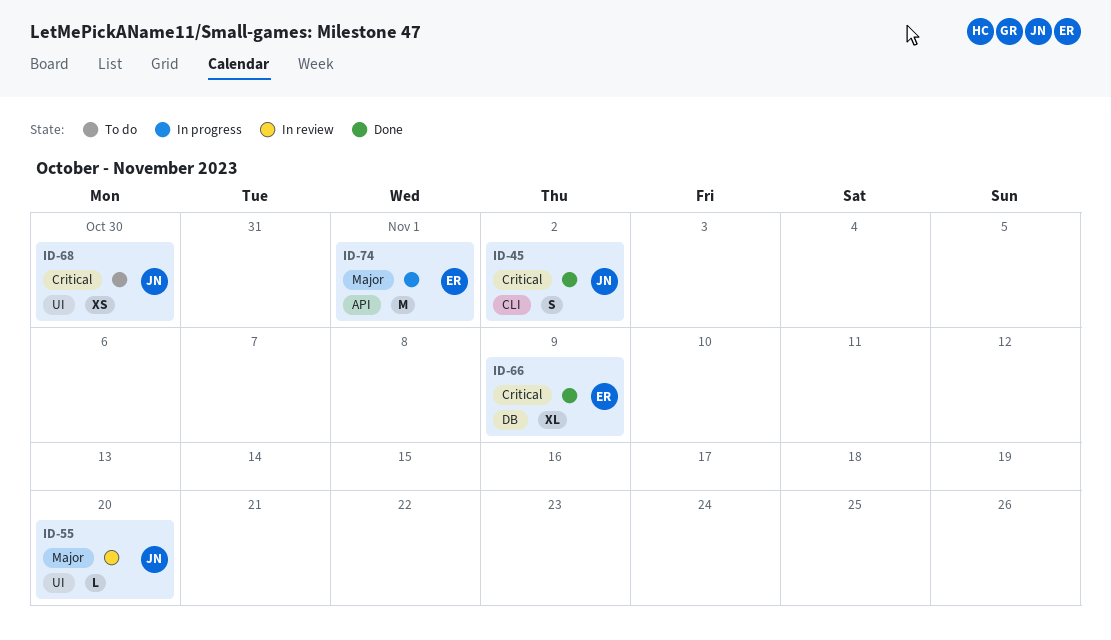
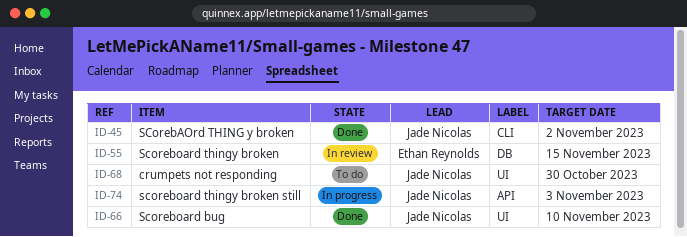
ID-55, owner: Jade Nicolas -> Ethan Reynolds
ID-55, label: UI -> DB
ID-55, due: Nov 20 -> Nov 15
ID-66, owner: Ethan Reynolds -> Jade Nicolas
ID-66, label: DB -> UI
ID-66, due: Nov 9 -> Nov 10
ID-74, owner: Ethan Reynolds -> Jade Nicolas
ID-74, due: Nov 1 -> Nov 3

